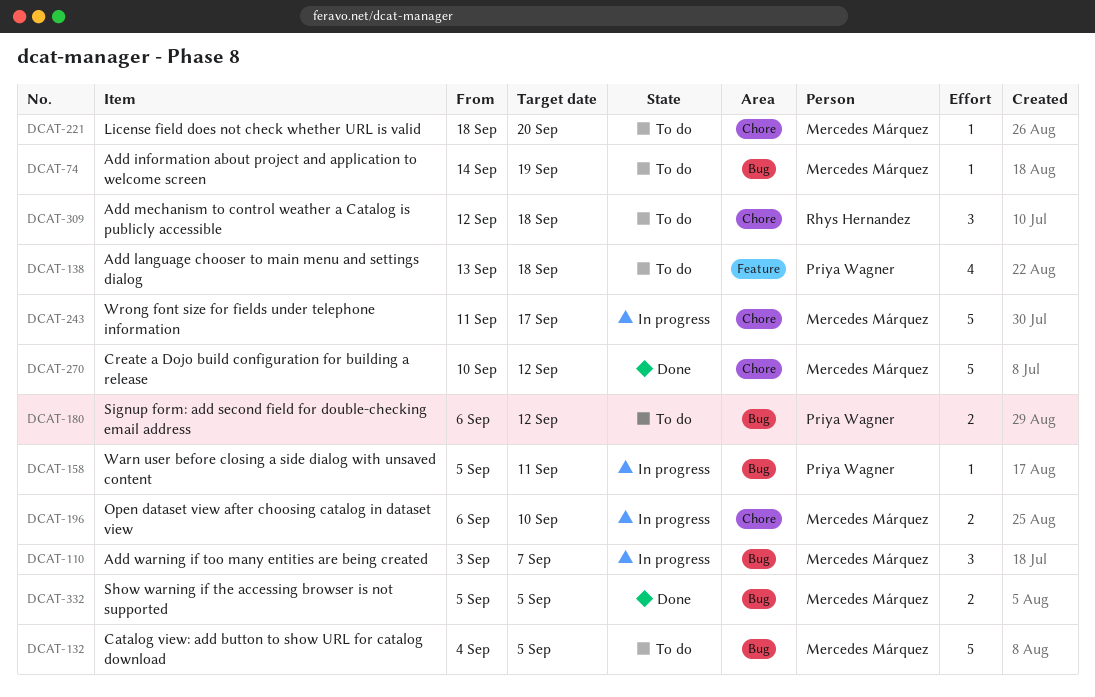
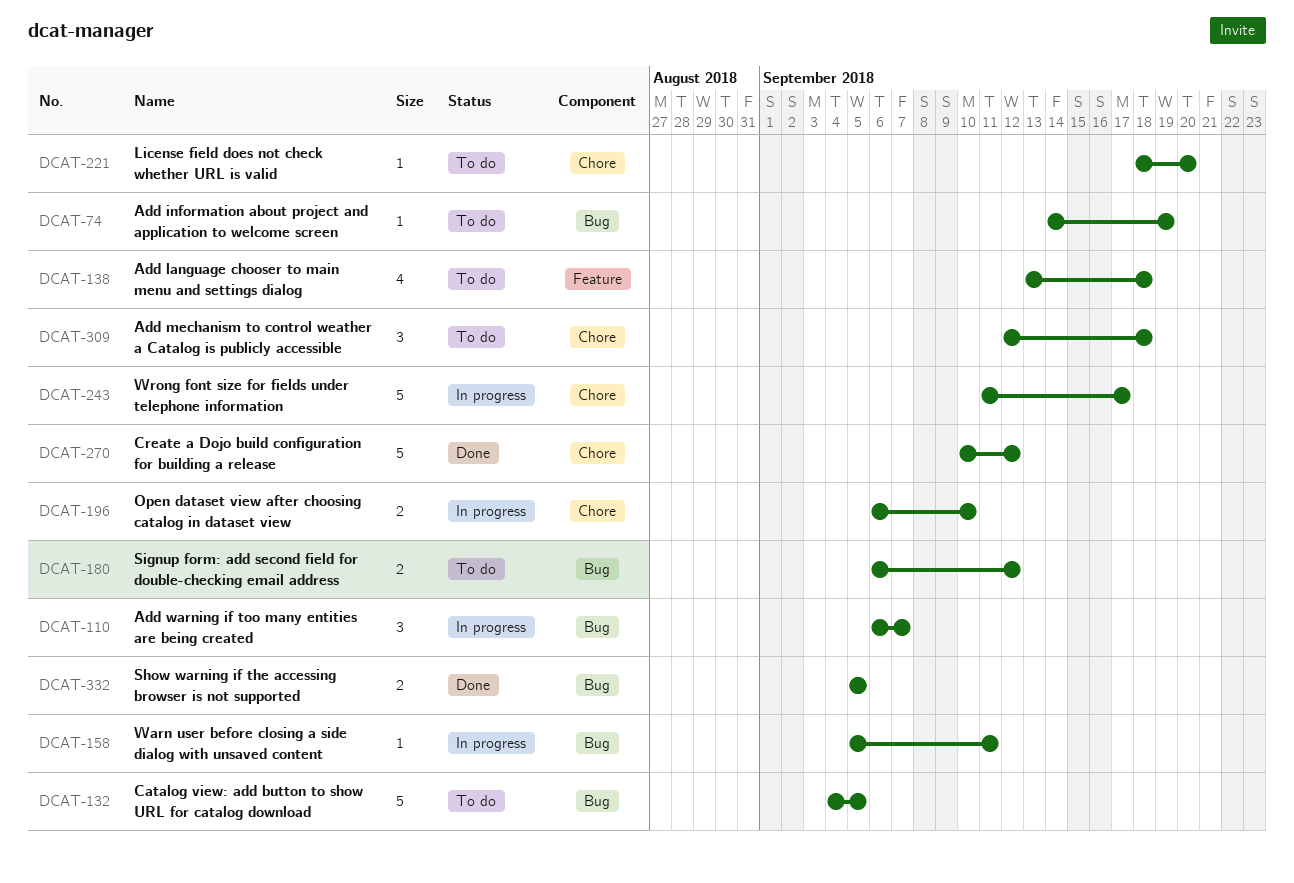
DCAT-110, start: Sep 3 -> Sep 6

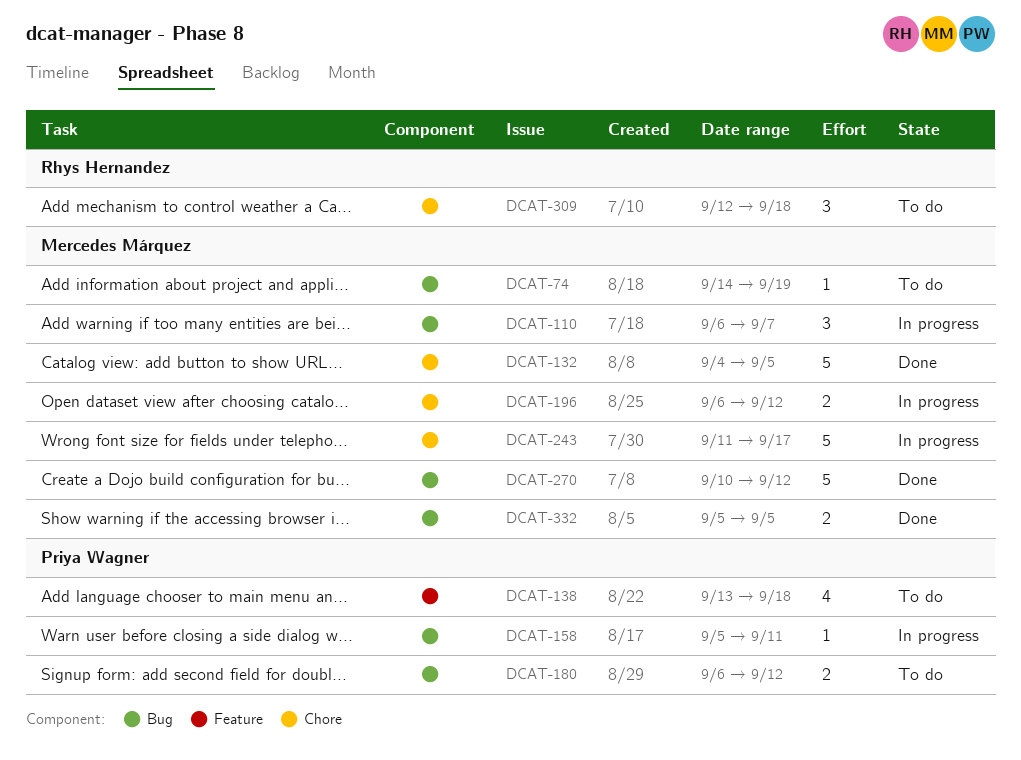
DCAT-132, status: To do -> Done
DCAT-132, label: Bug -> Chore
DCAT-196, due: Sep 10 -> Sep 12
DCAT-221: present -> none
DCAT-270, label: Chore -> Bug

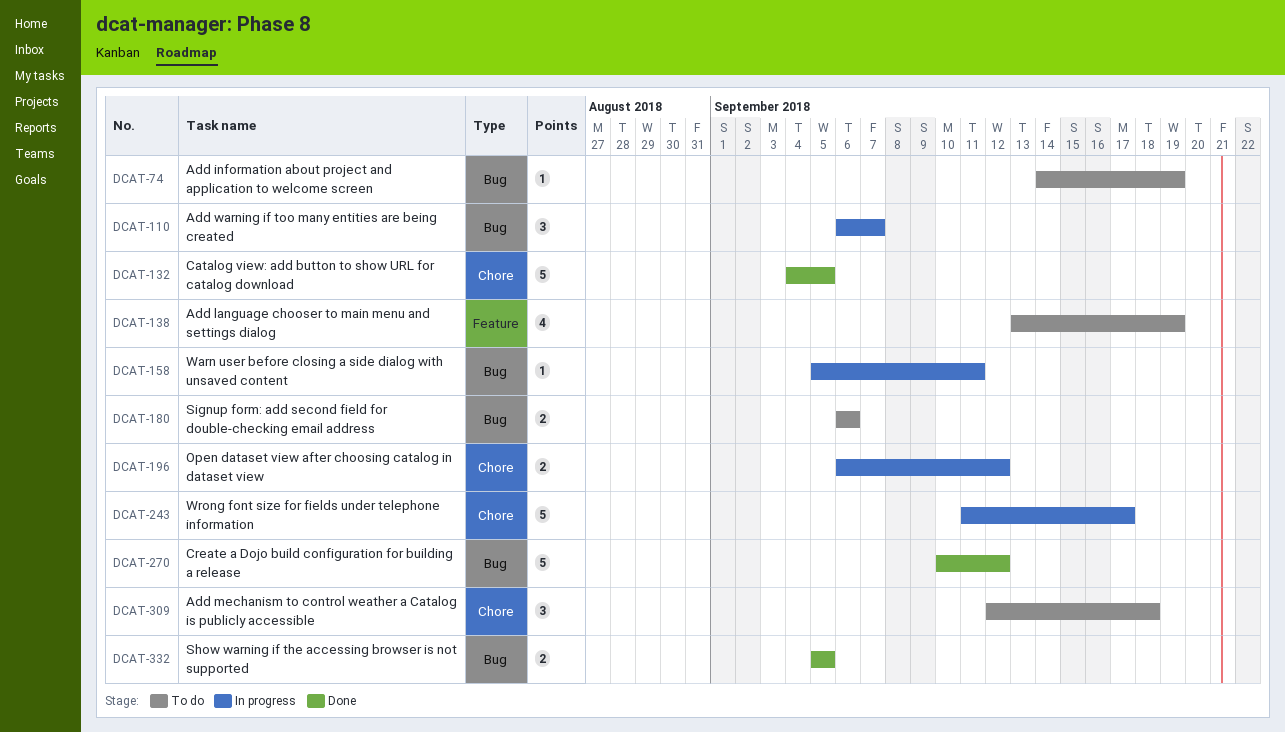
DCAT-138, due: Sep 18 -> Sep 19
DCAT-180, due: Sep 12 -> Sep 6

